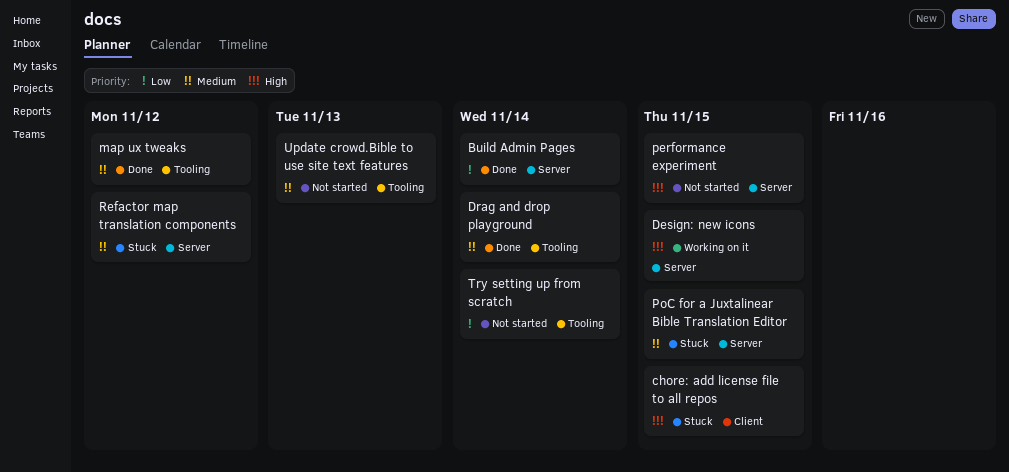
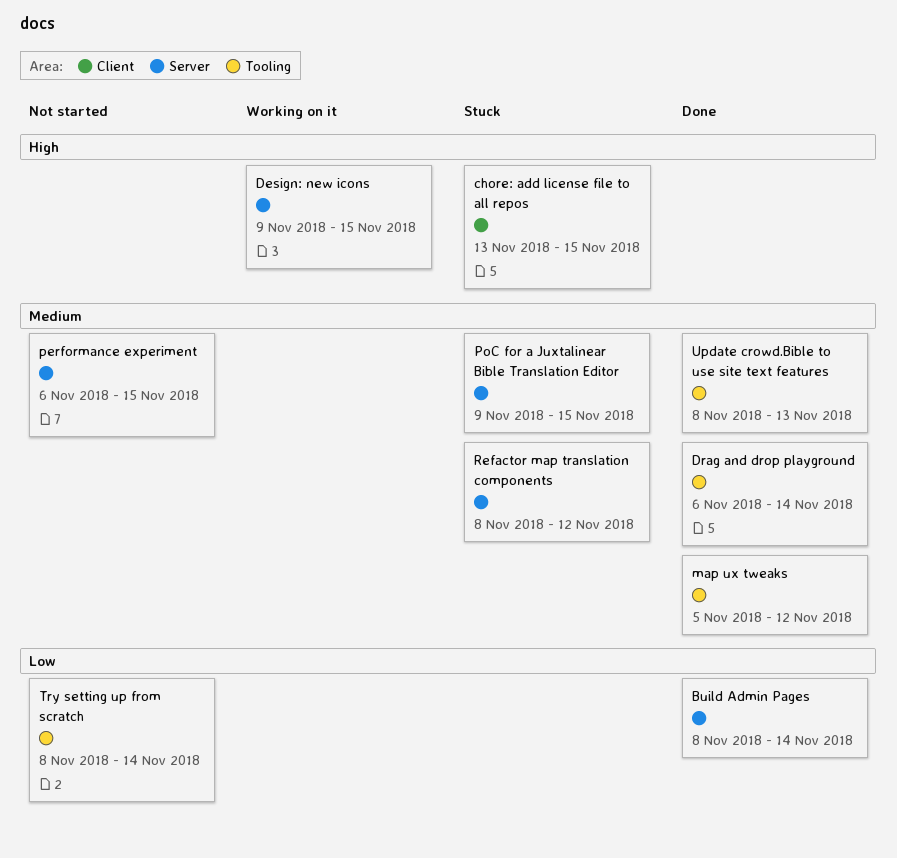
performance experiment, priority: High -> Medium
Update crowd.Bible to use site text features, status: Not started -> Done

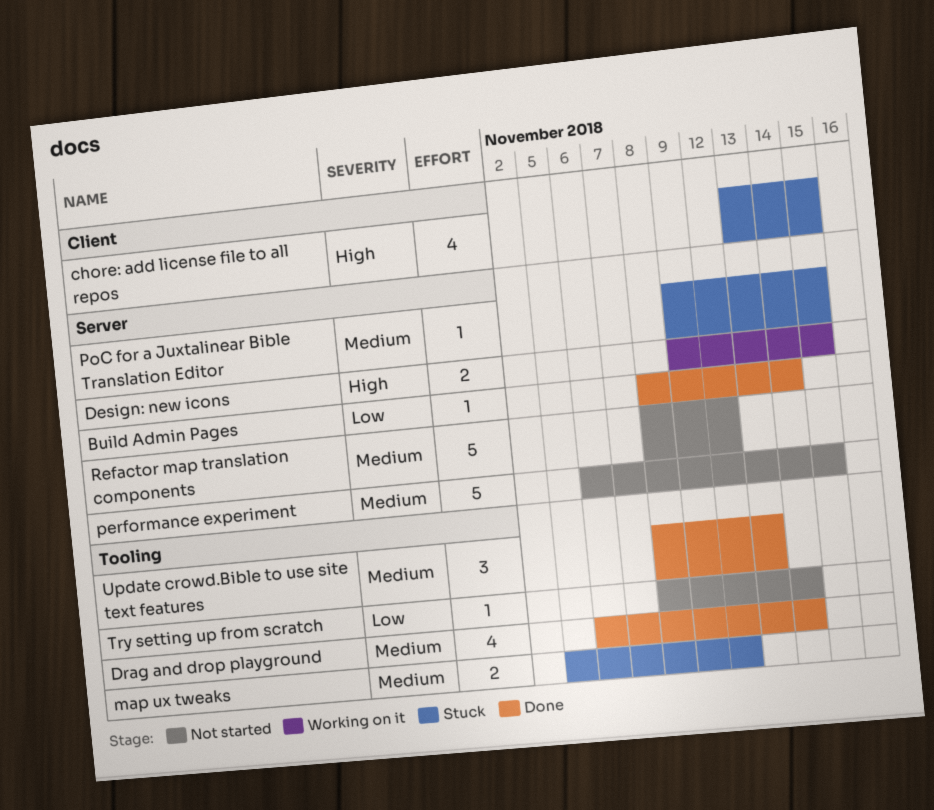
map ux tweaks, status: Done -> Stuck
Refactor map translation components, status: Stuck -> Not started

